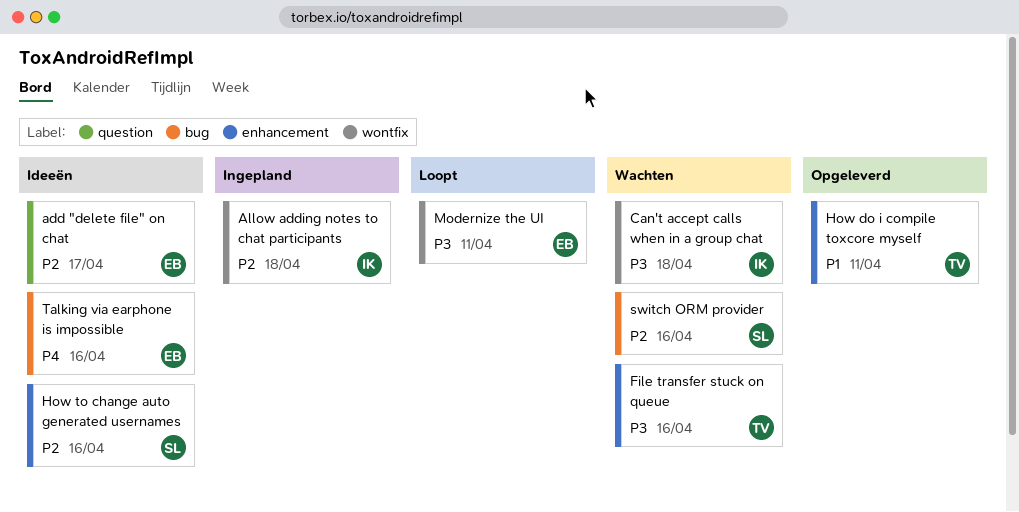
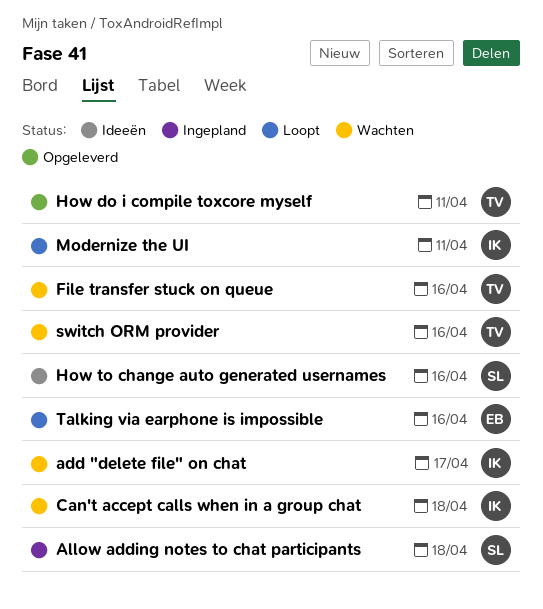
add "delete file" on chat, status: Ideeën -> Wachten
add "delete file" on chat, owner: EB -> IK
Allow adding notes to chat participants, owner: IK -> SL
Modernize the UI, owner: EB -> IK
switch ORM provider, owner: SL -> TV
Talking via earphone is impossible, status: Ideeën -> Loopt

